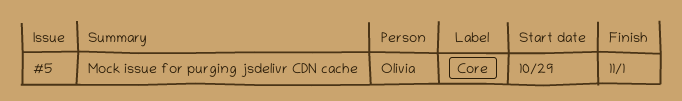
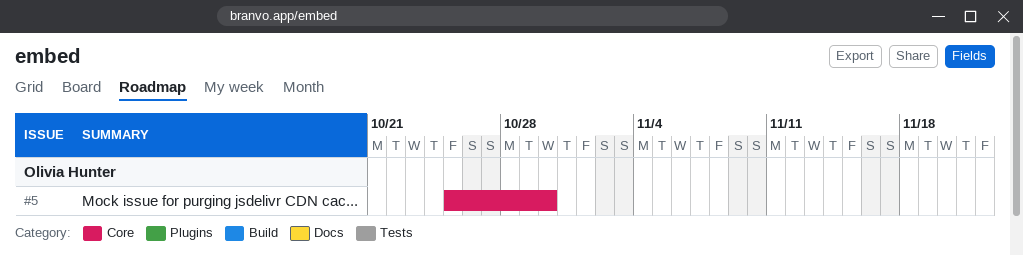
#5, start: Oct 29 -> Oct 25
#5, due: Nov 1 -> Oct 30

